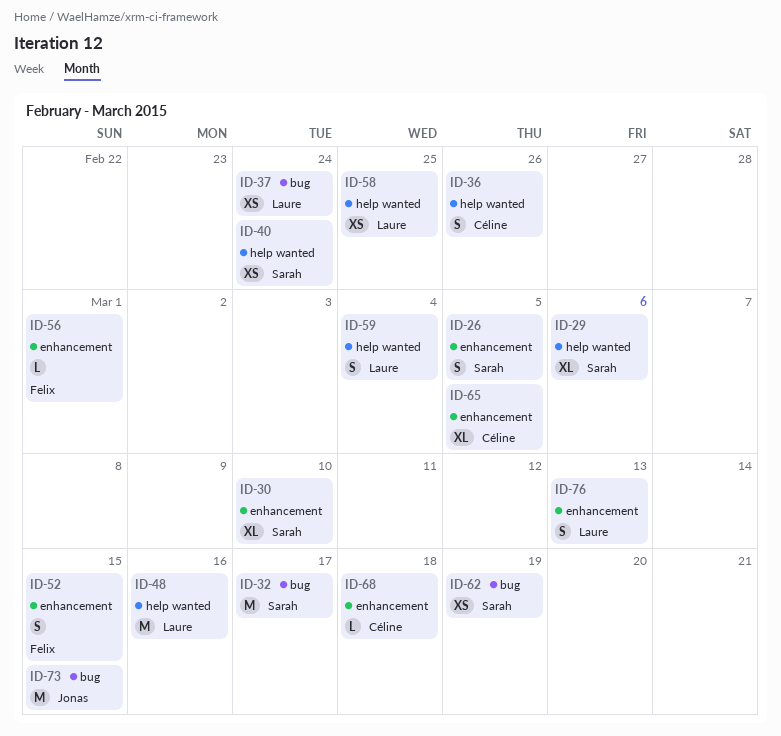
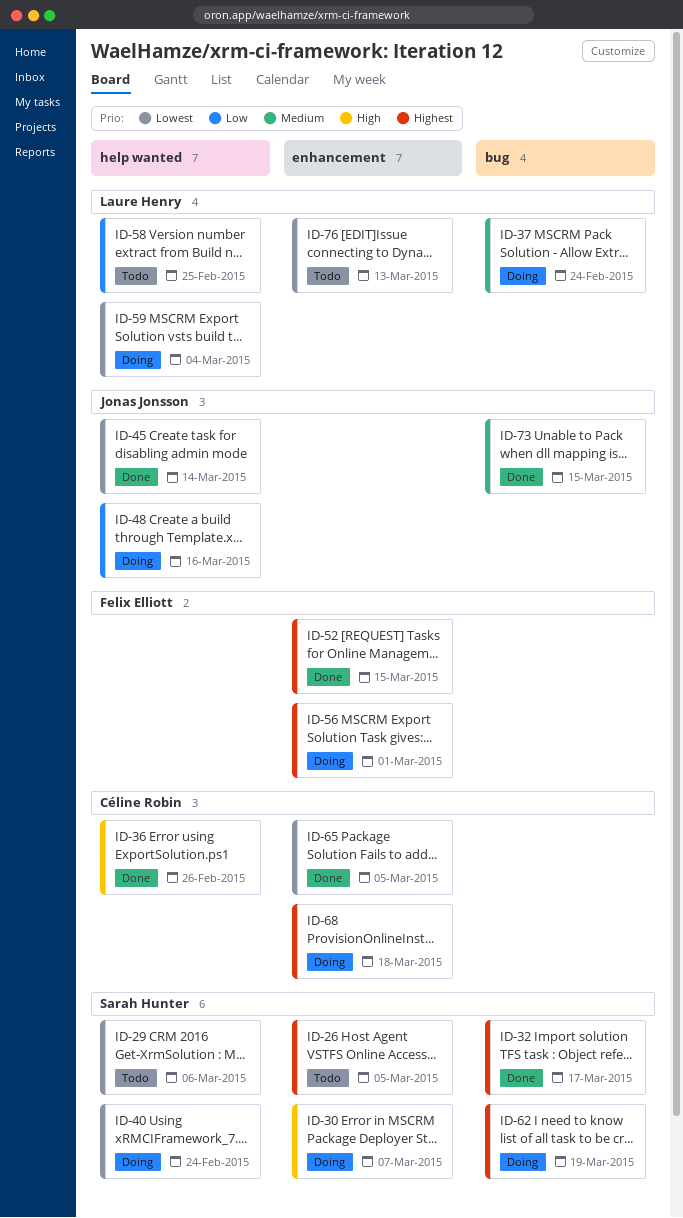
ID-30, due: Mar 10 -> Mar 7
ID-45: none -> present
ID-48, owner: Laure Henry -> Jonas Jonsson

